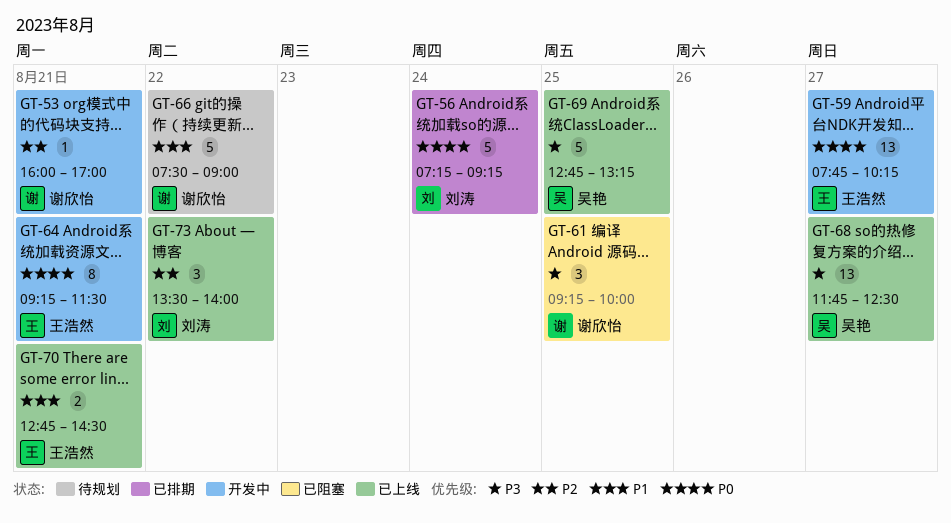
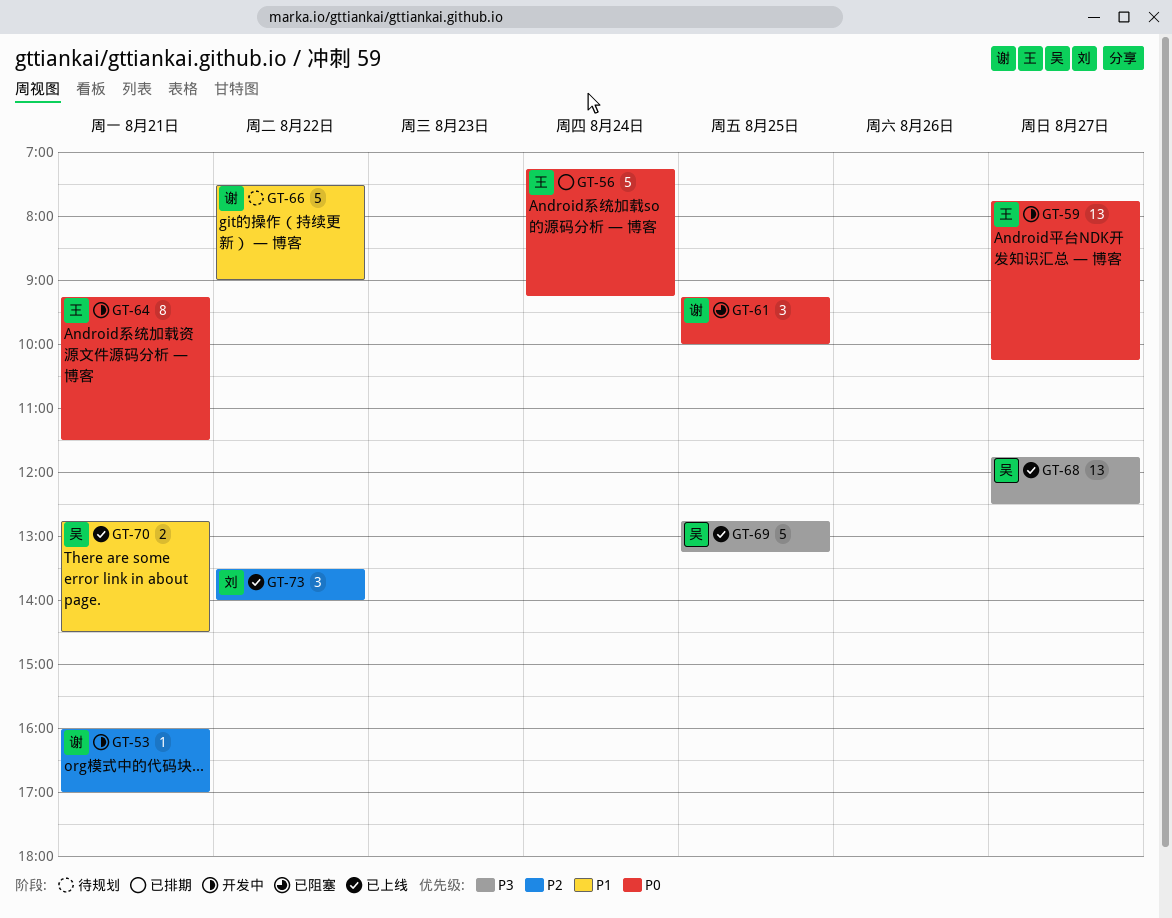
GT-56, owner: 刘涛 -> 王浩然
GT-61, priority: P3 -> P0
GT-70, owner: 王浩然 -> 吴艳

